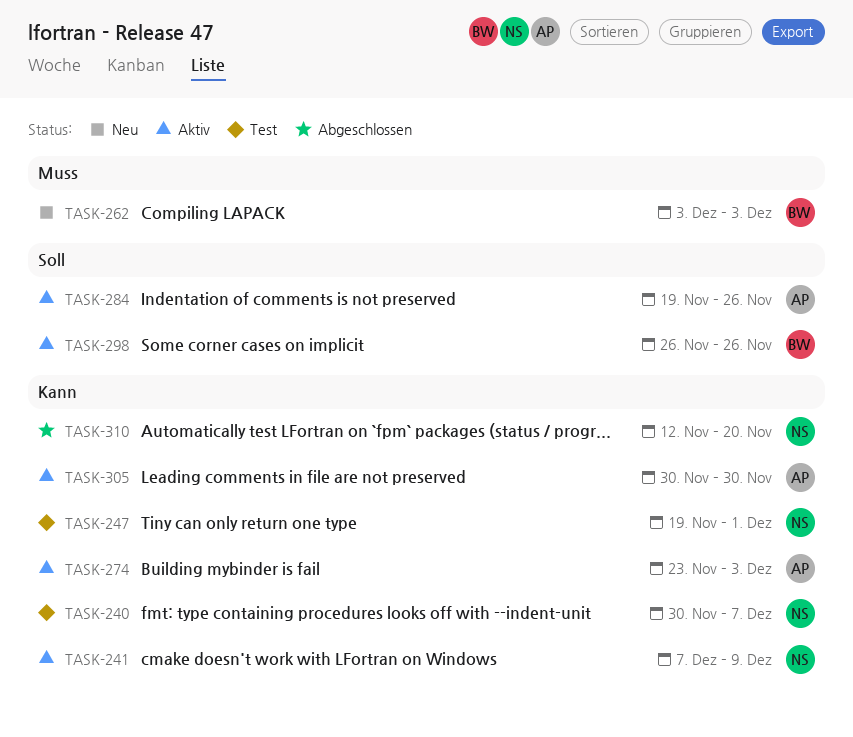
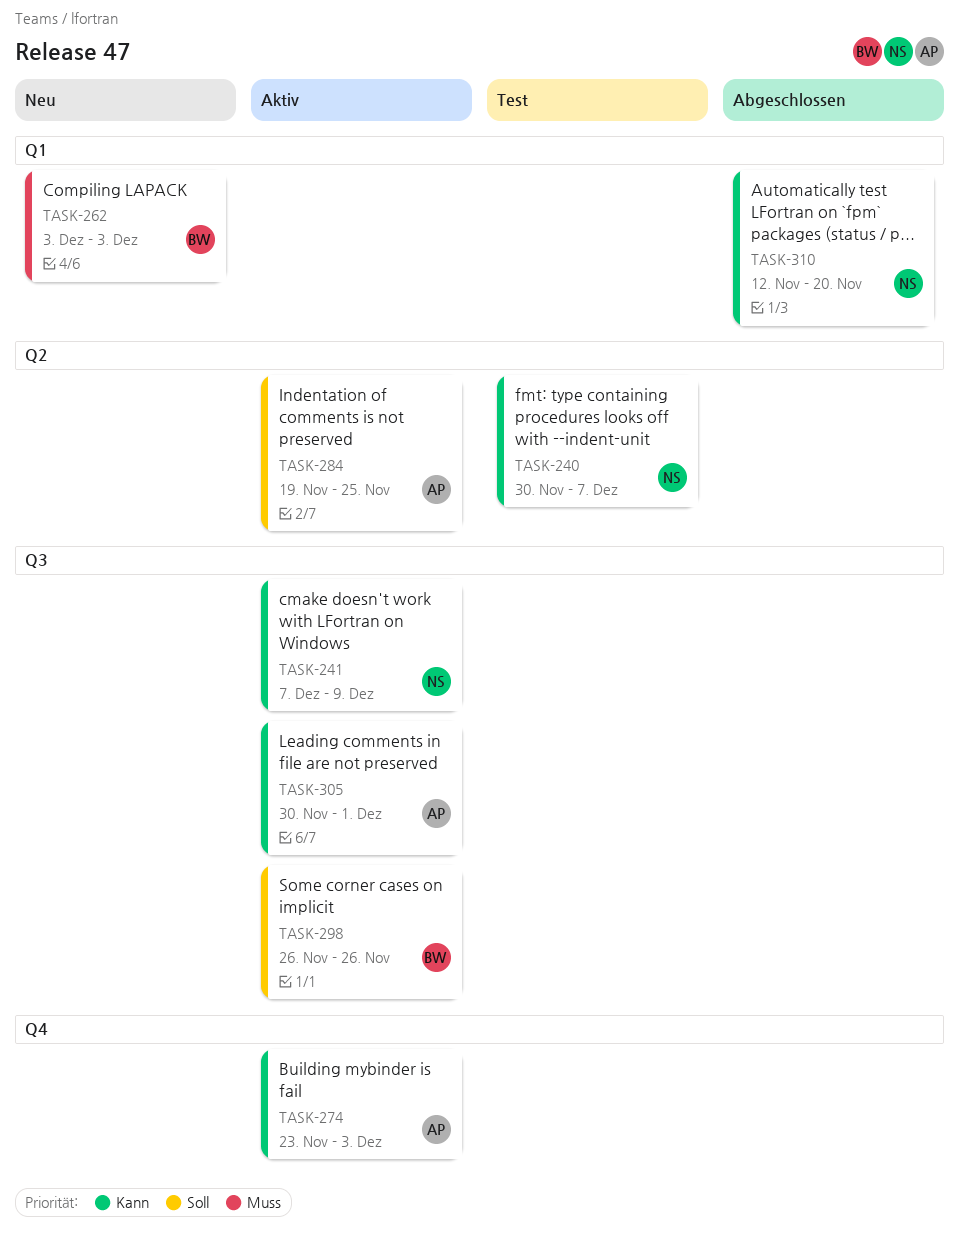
TASK-247: present -> none
TASK-284, due: Nov 26 -> Nov 25
TASK-305, due: Nov 30 -> Dec 1

